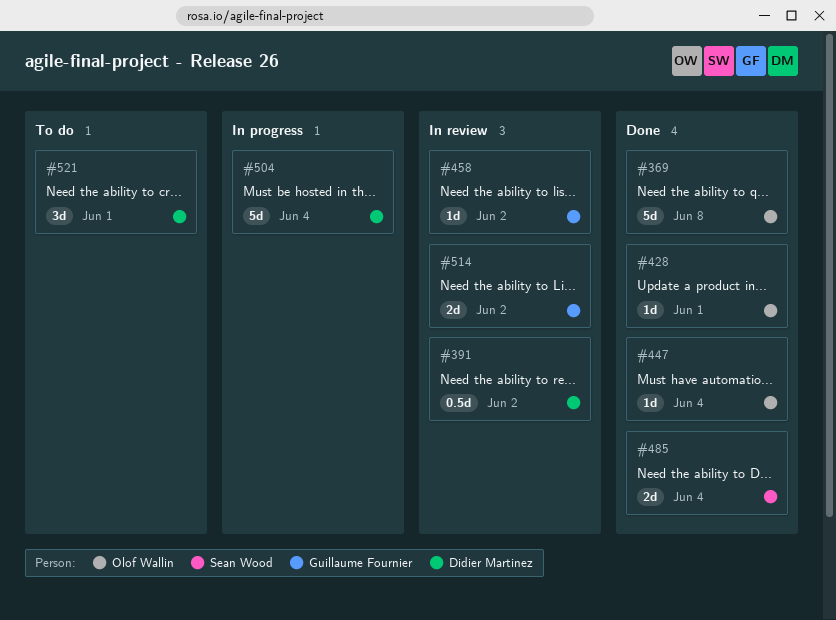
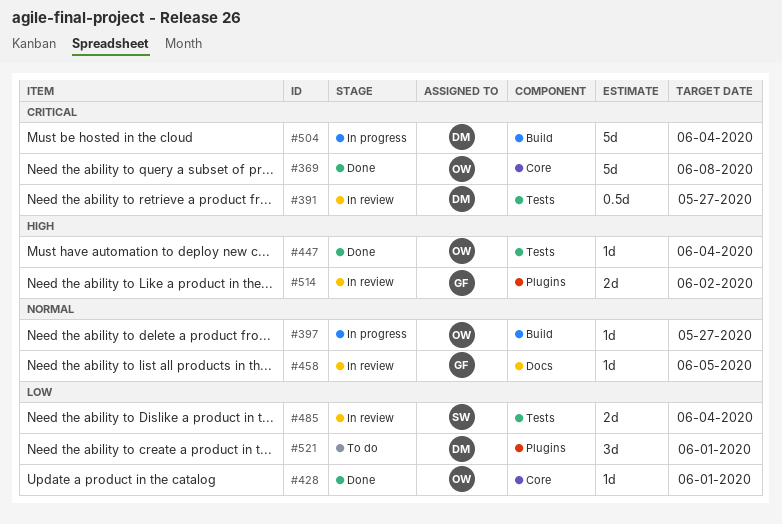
#391, due: Jun 2 -> May 27
#397: none -> present
#458, due: Jun 2 -> Jun 5
#485, status: Done -> In review

